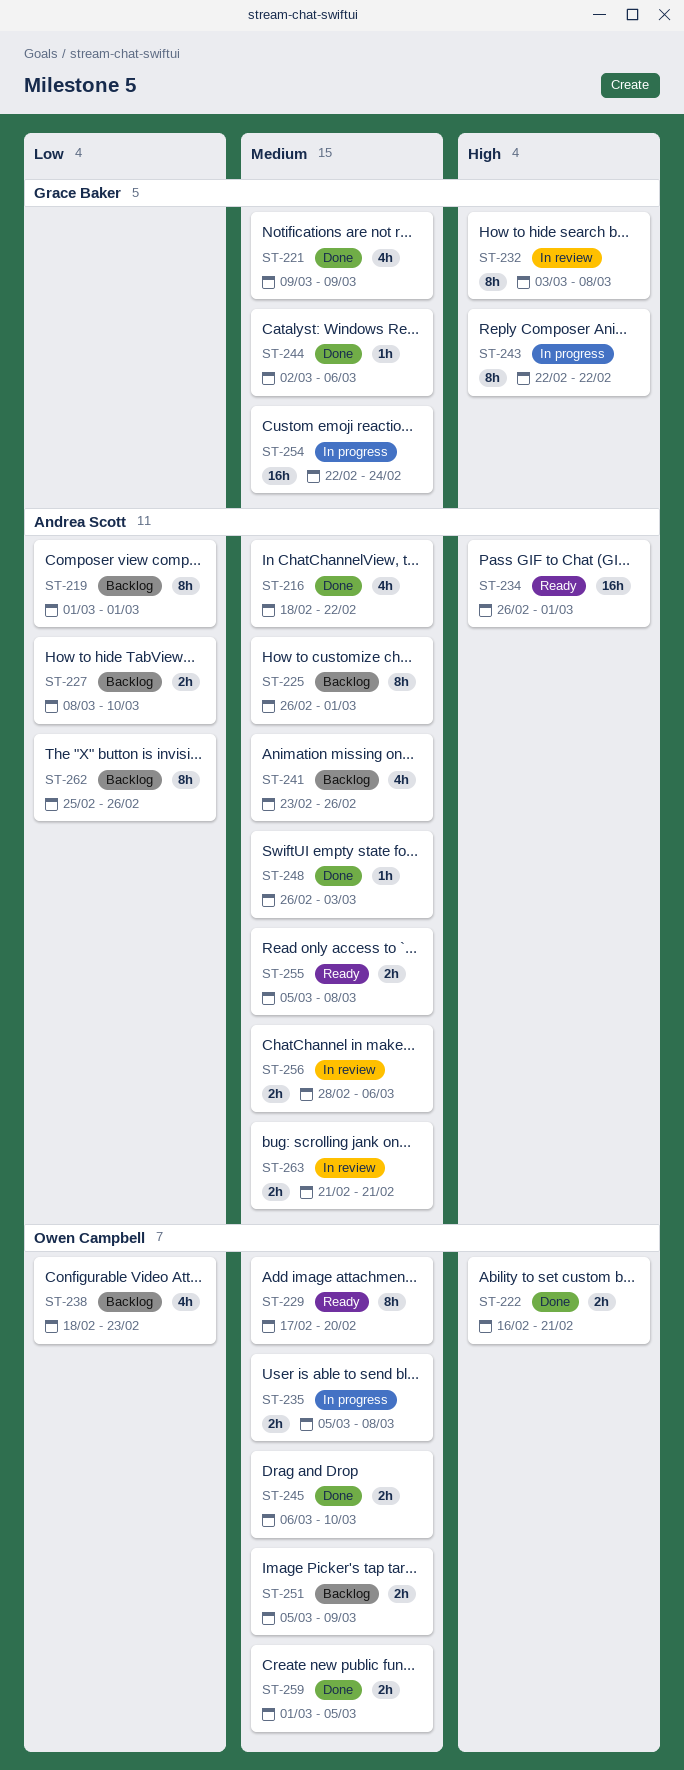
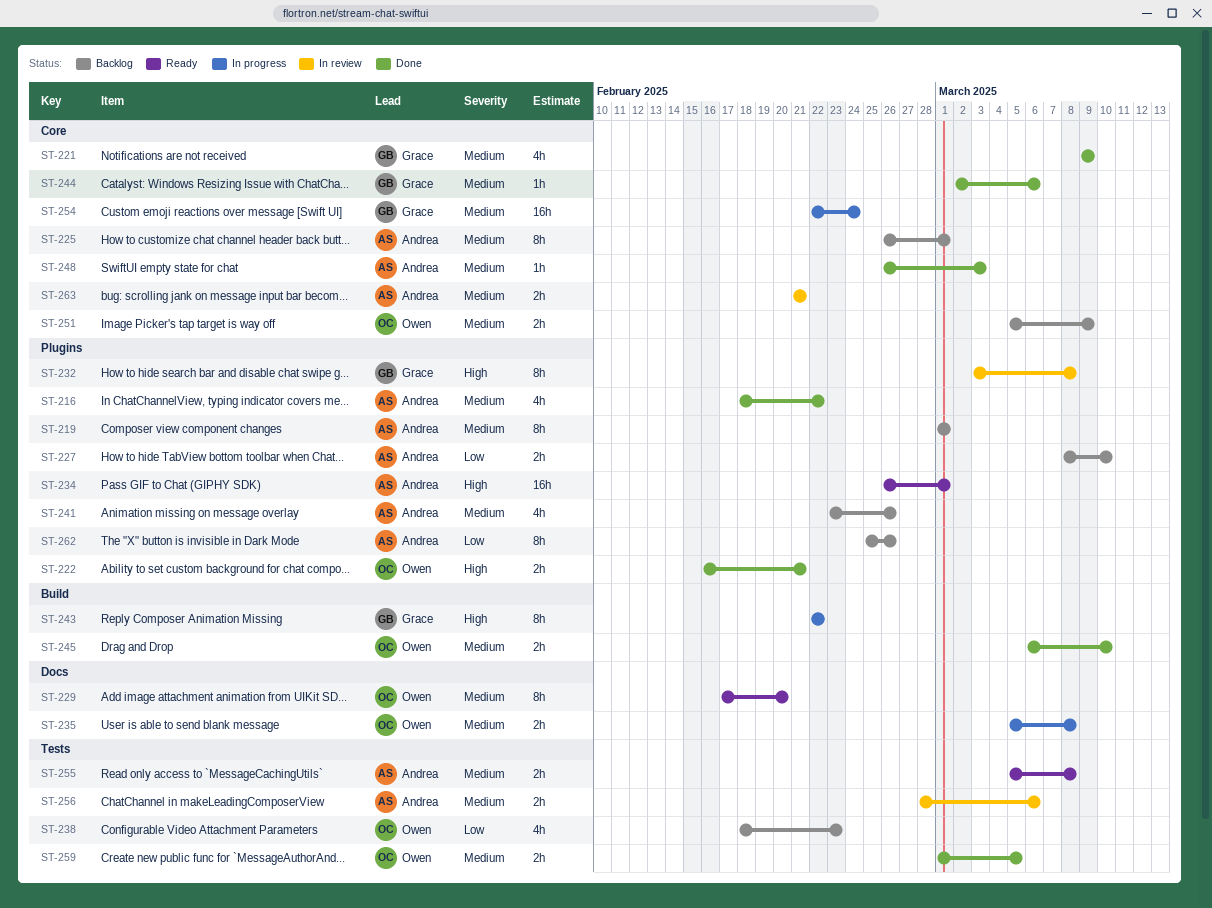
ST-219, priority: Low -> Medium

